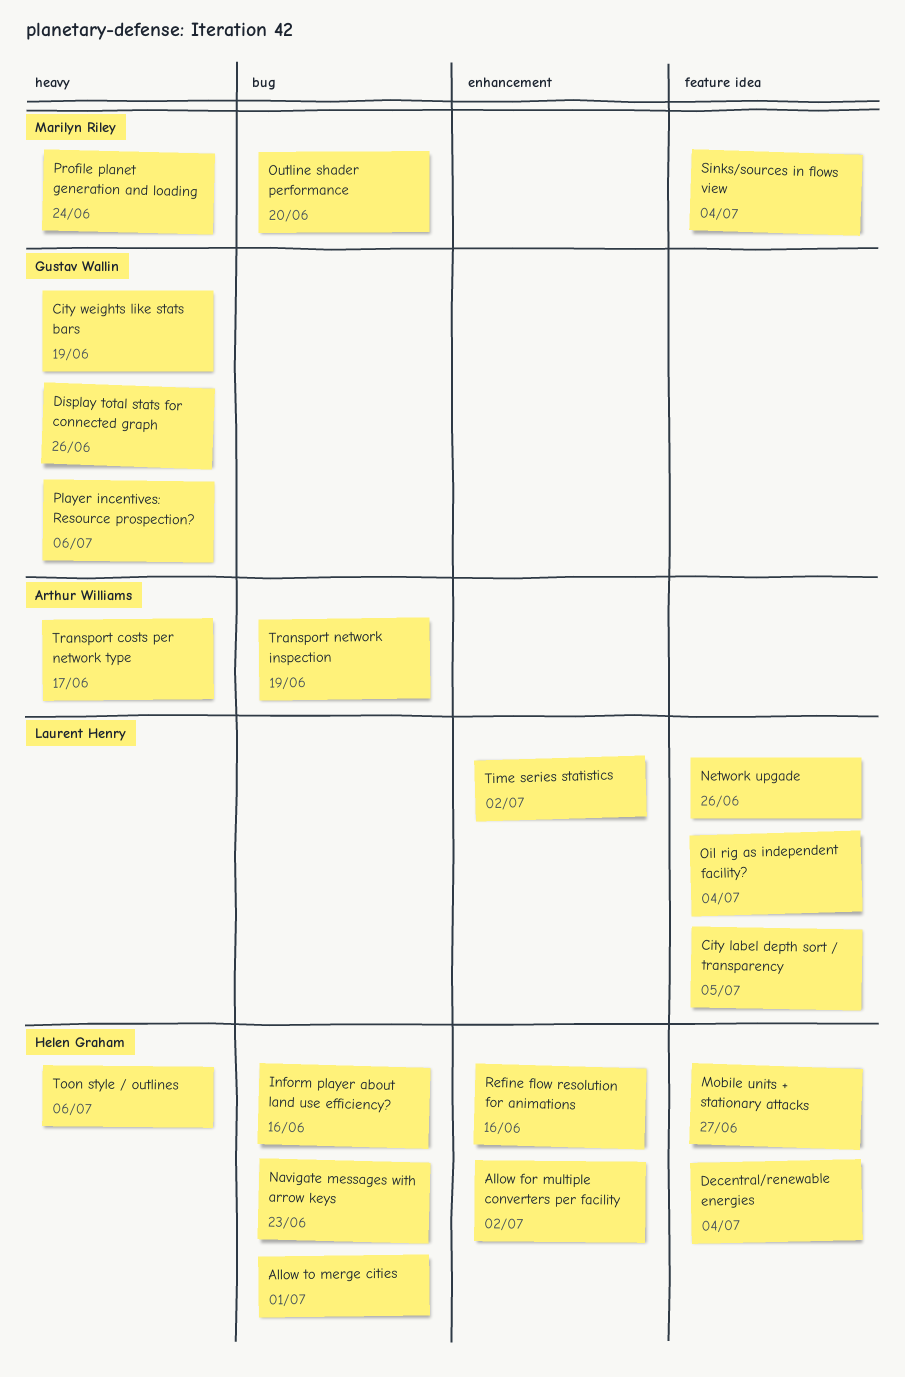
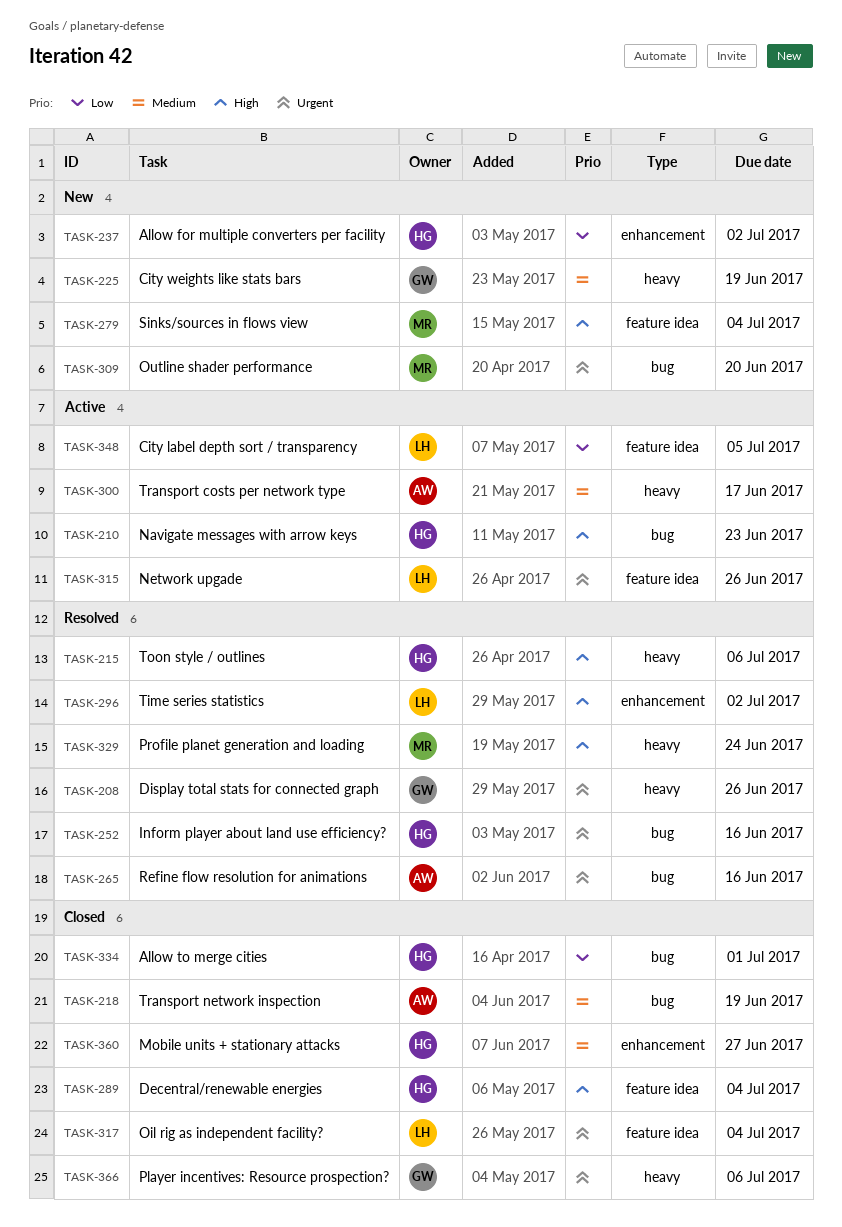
Mobile units + stationary attacks, label: feature idea -> enhancement
Refine flow resolution for animations, owner: Helen Graham -> Arthur Williams
Refine flow resolution for animations, label: enhancement -> bug

